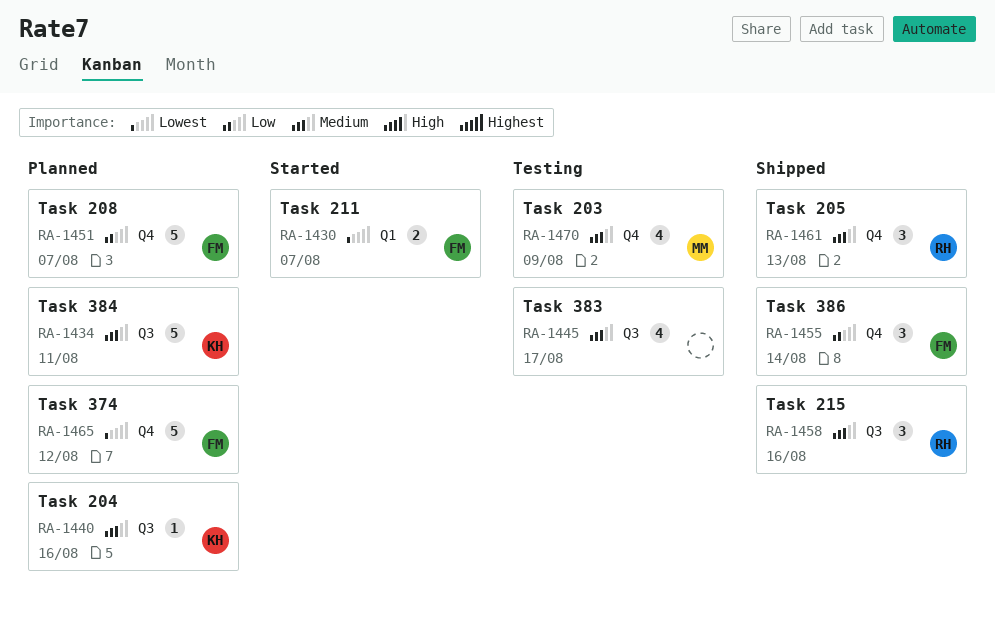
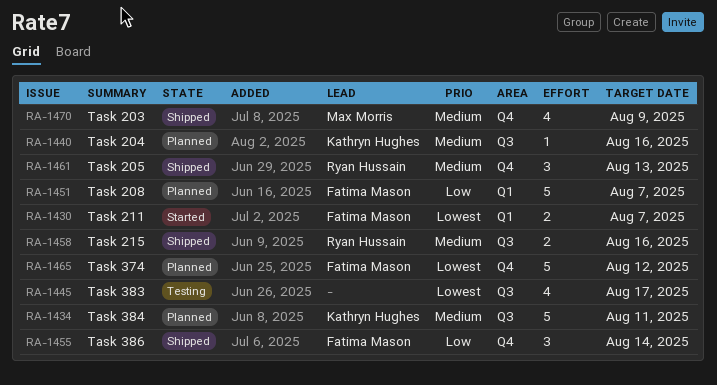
RA-1445, priority: Medium -> Lowest
RA-1451, label: Q4 -> Q1
RA-1458, estimate: 3 -> 2
RA-1470, status: Testing -> Shipped

